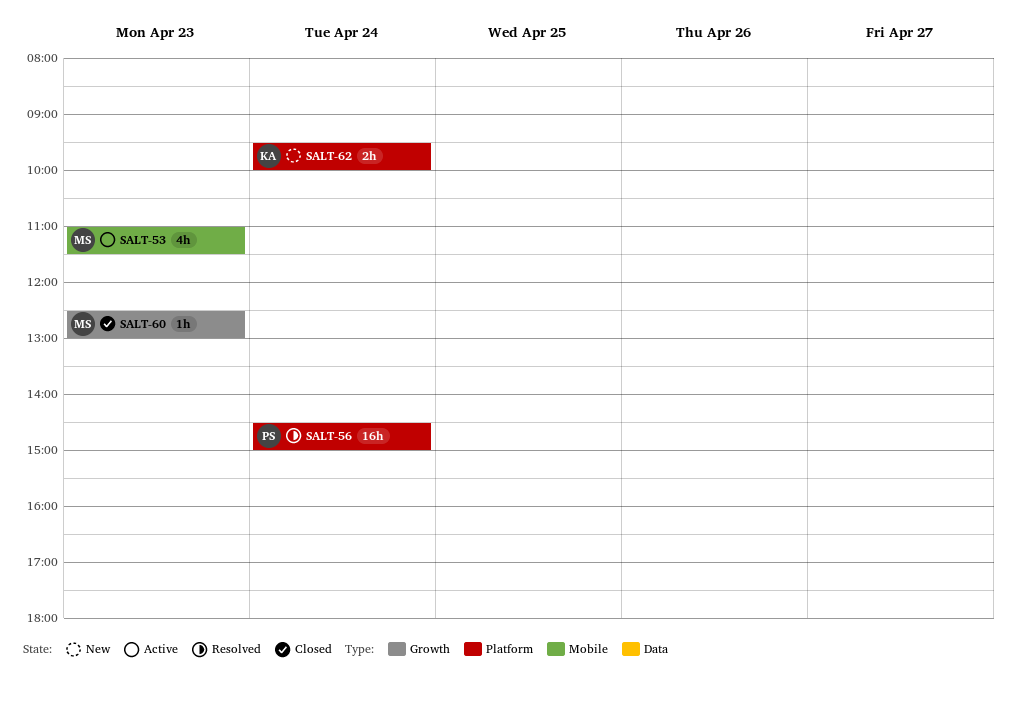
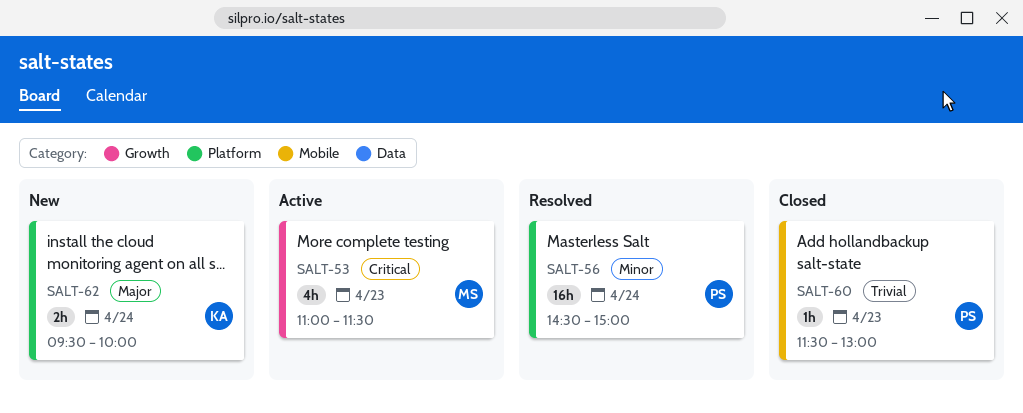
SALT-53, label: Mobile -> Growth
SALT-60, owner: MS -> PS
SALT-60, label: Growth -> Mobile
SALT-60, begins: 12:30 -> 11:30

